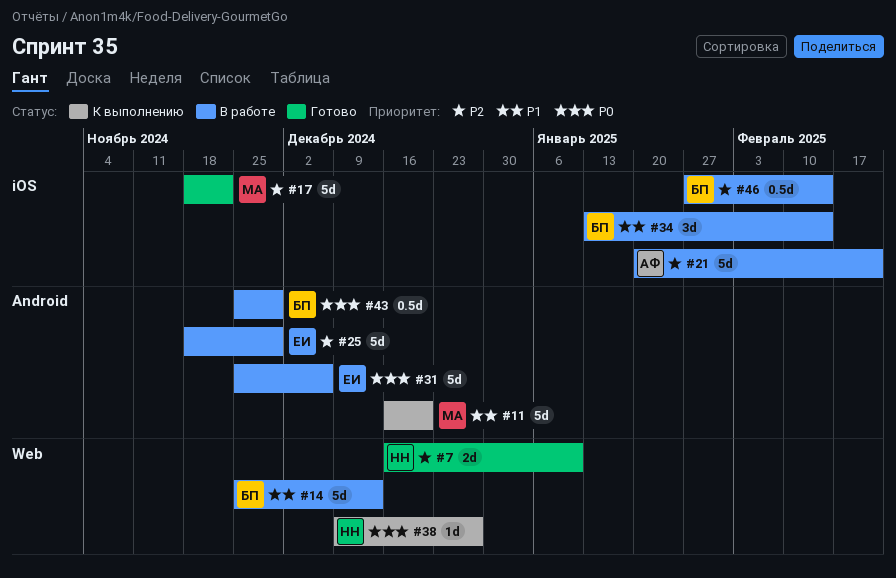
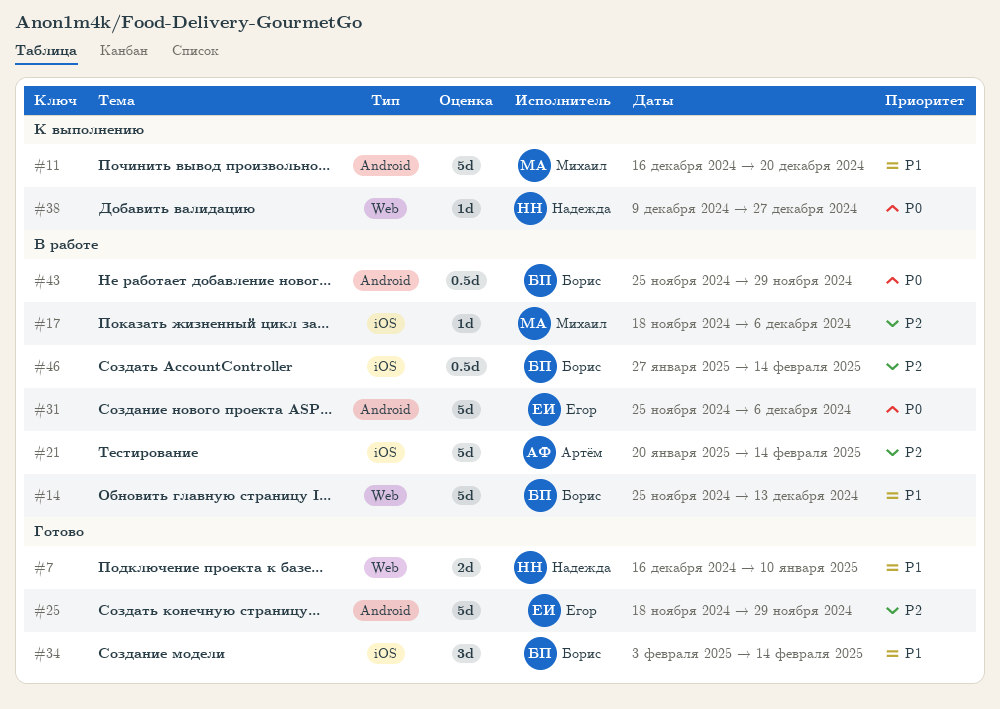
#7, priority: P2 -> P1
#17, status: Готово -> В работе
#17, estimate: 5d -> 1d
#17, due: Nov 22 -> Dec 6
#21, due: Feb 21 -> Feb 14
#25, status: В работе -> Готово
#34, status: В работе -> Готово
#34, start: Jan 13 -> Feb 3

